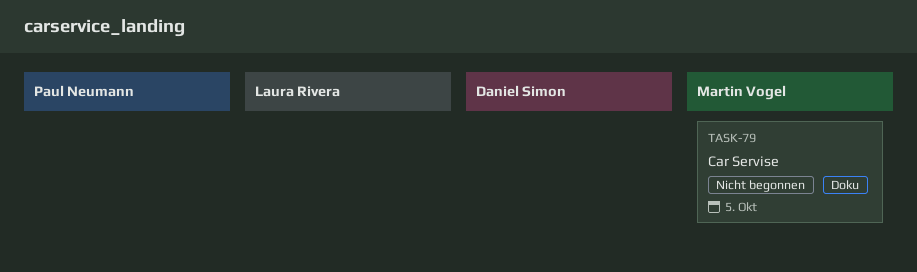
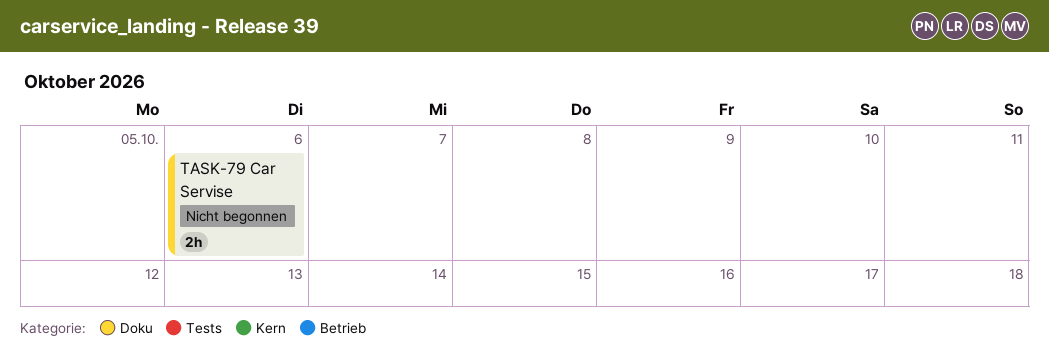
TASK-79, due: Oct 5 -> Oct 6

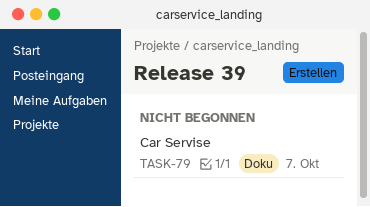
TASK-79, due: Oct 6 -> Oct 7

